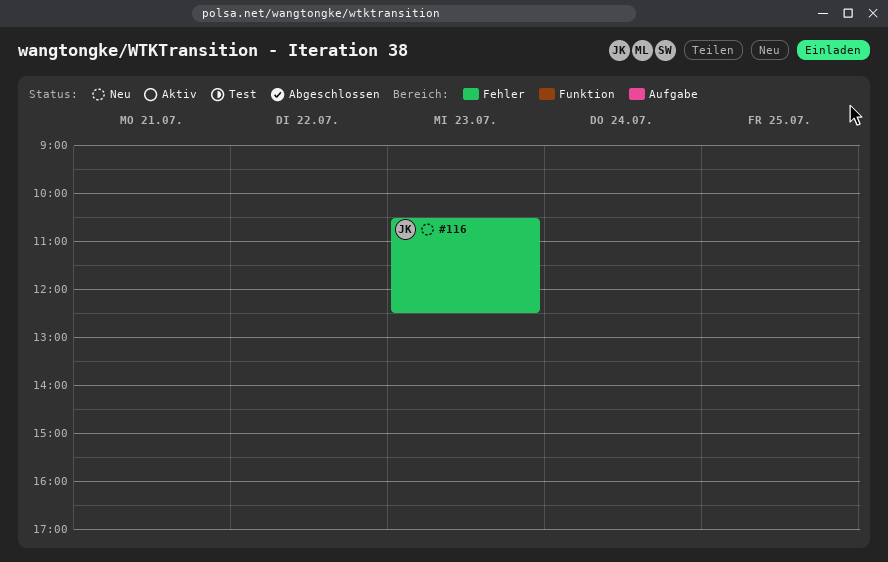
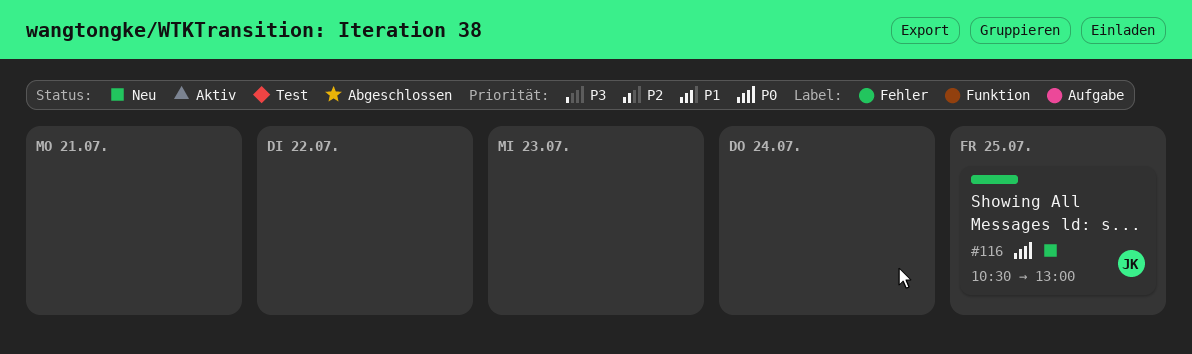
#116, day: Jul 23 -> Jul 25
#116, ends: 12:30 -> 13:00

